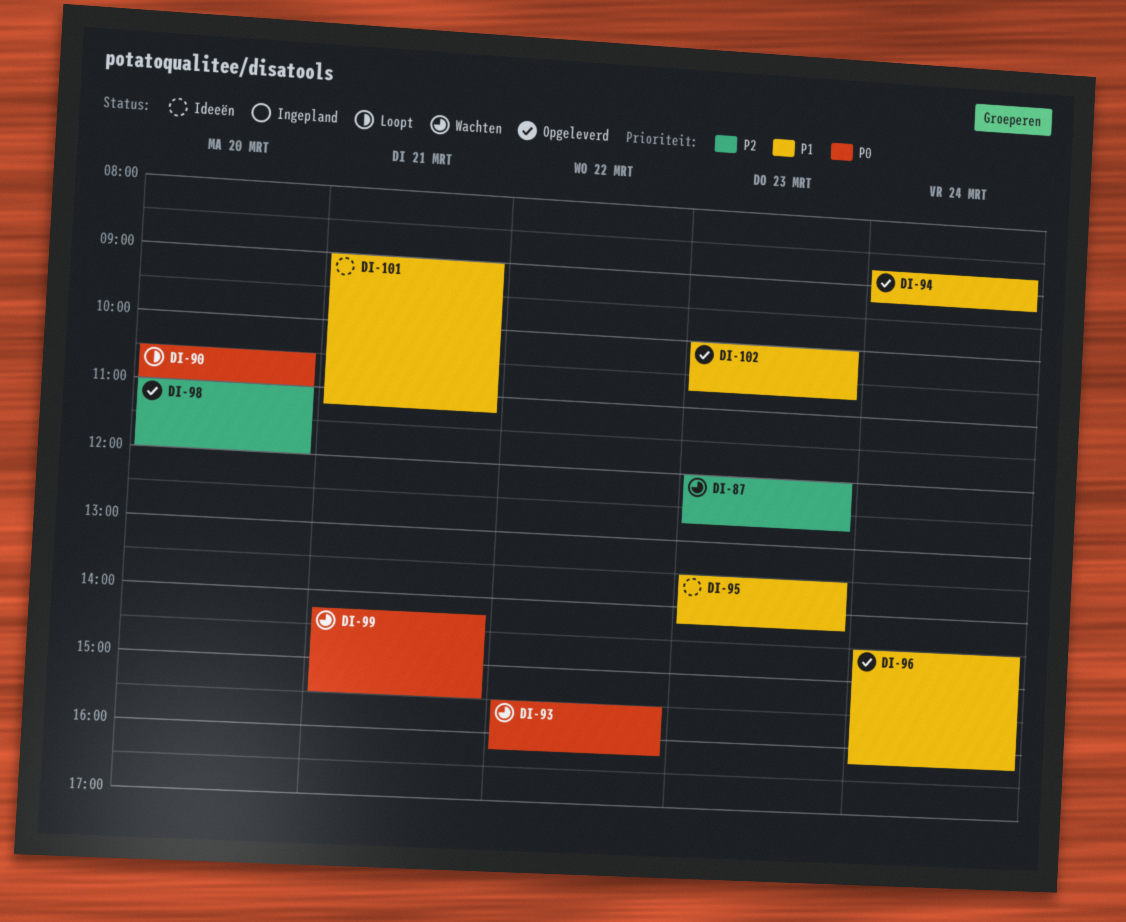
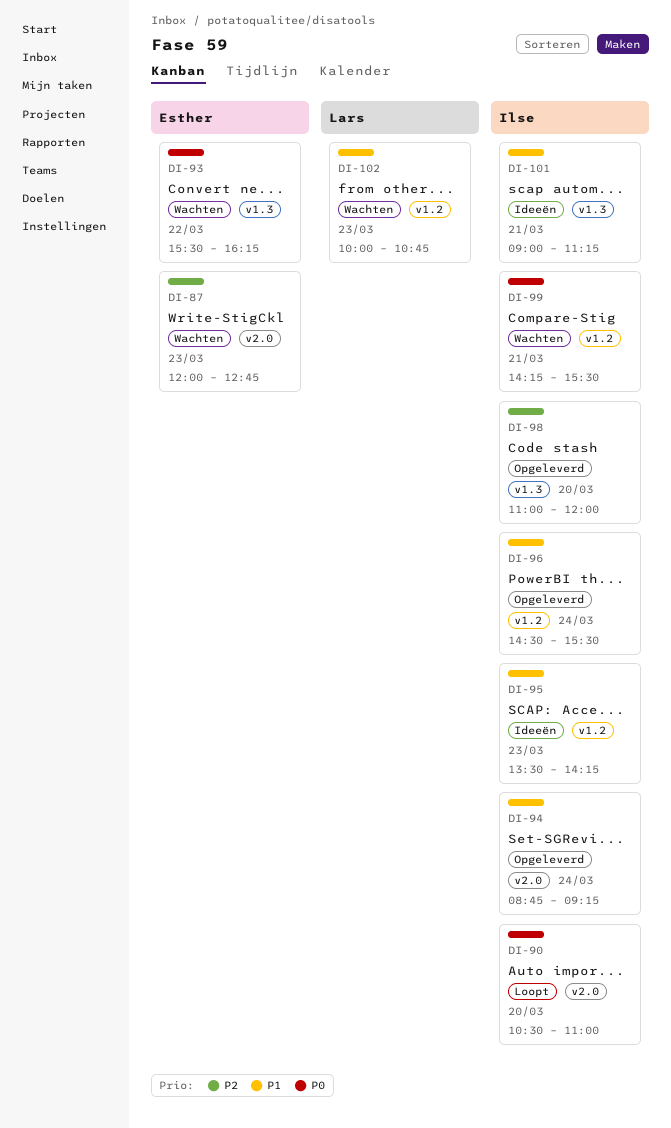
DI-96, ends: 16:15 -> 15:30
DI-102, status: Opgeleverd -> Wachten

